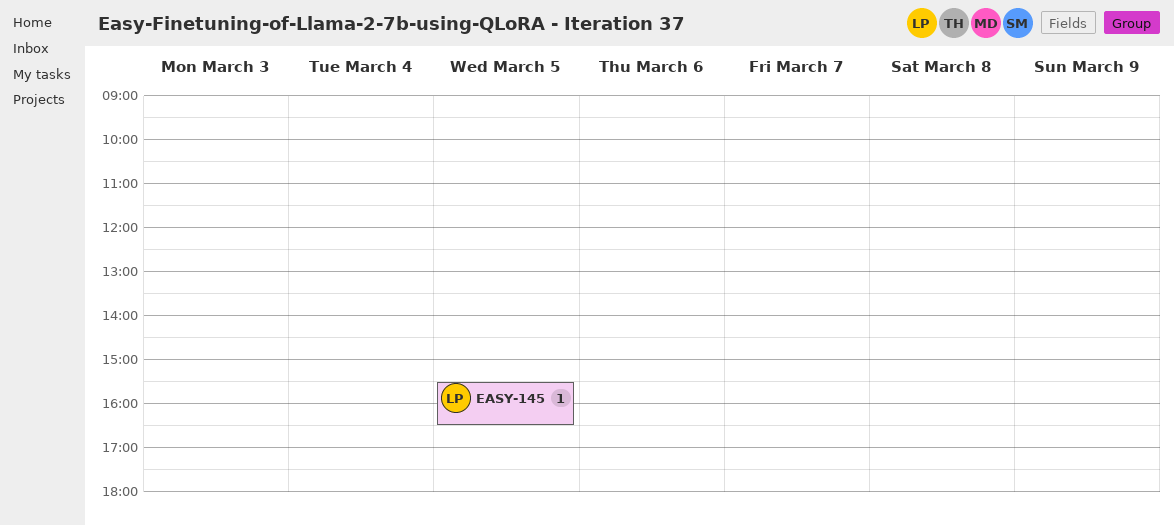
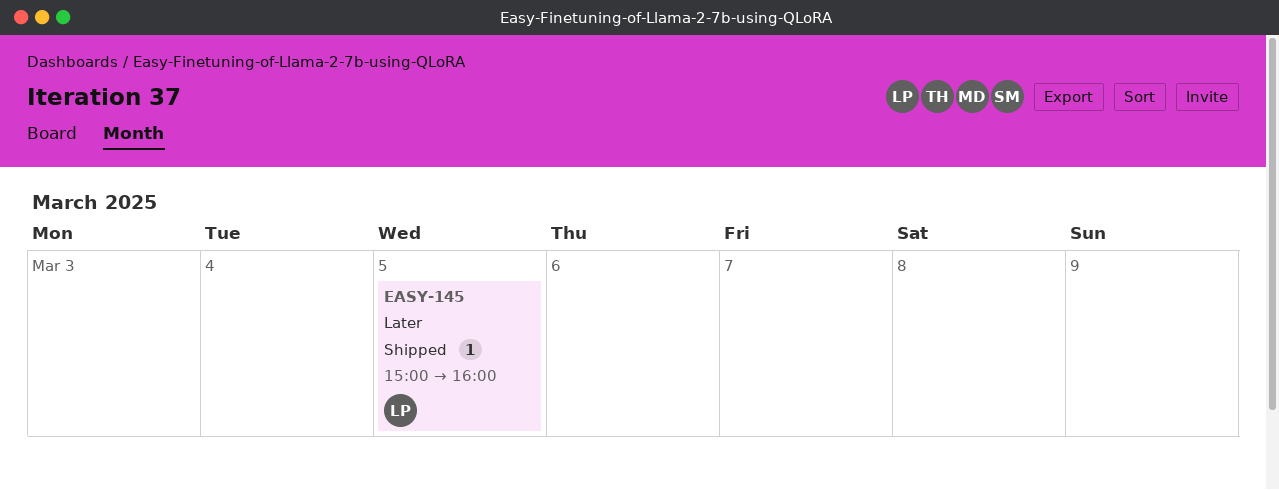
EASY-145, begins: 15:30 -> 15:00
EASY-145, ends: 16:30 -> 16:00

